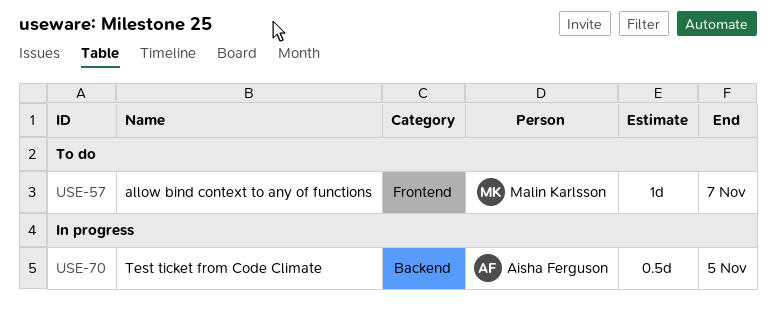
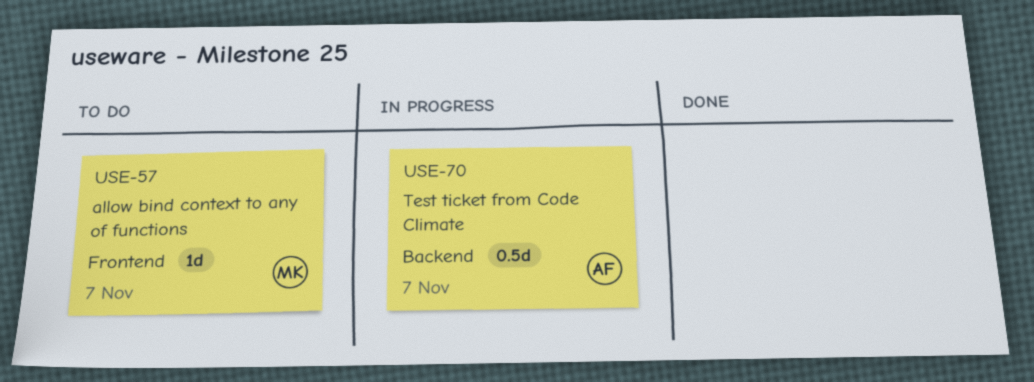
USE-70, due: Nov 5 -> Nov 7

